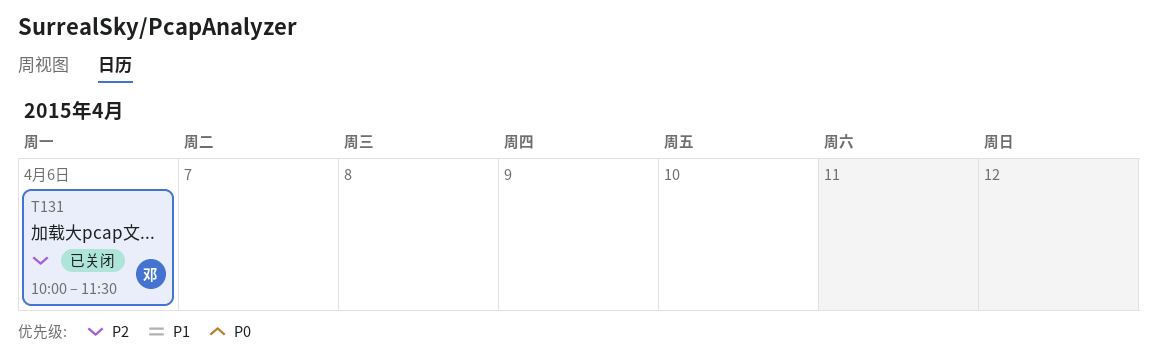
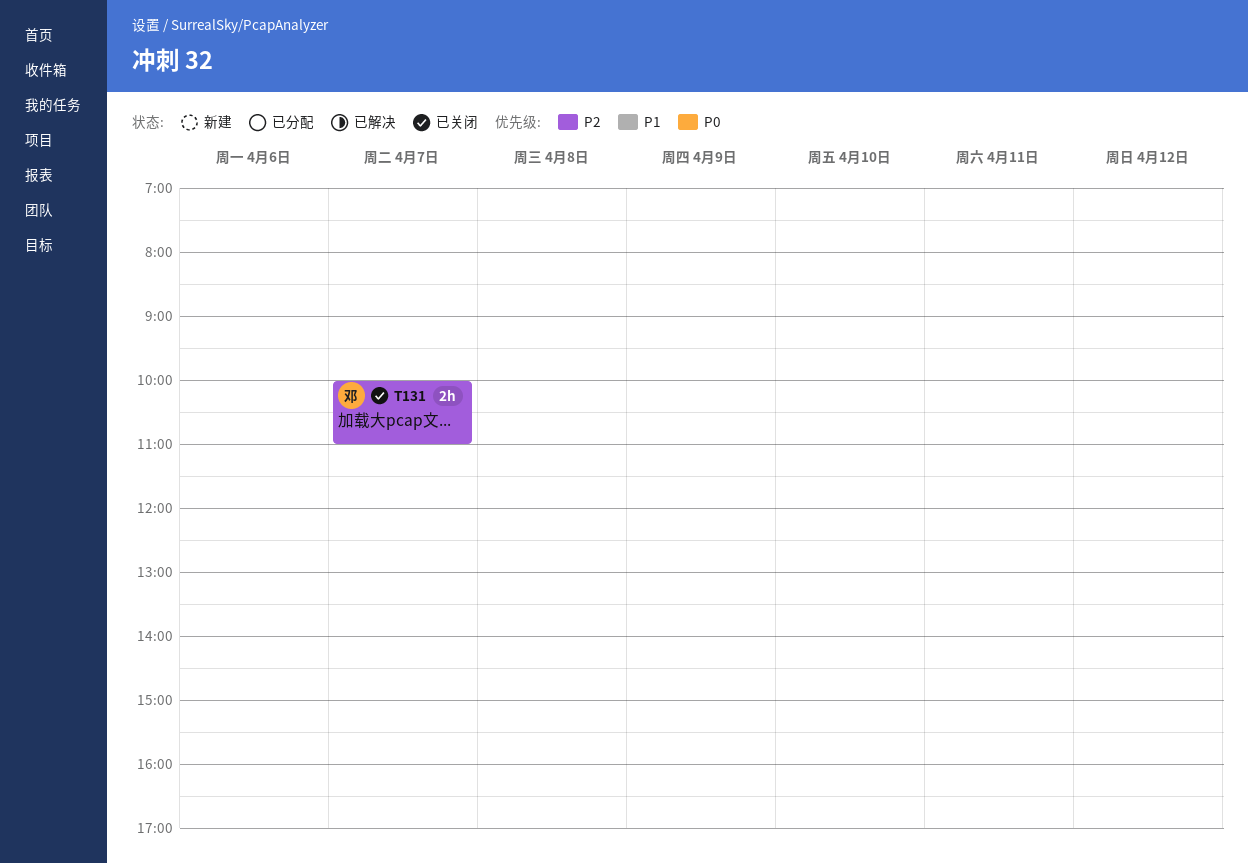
T131, day: Apr 6 -> Apr 7
T131, ends: 11:30 -> 11:00

